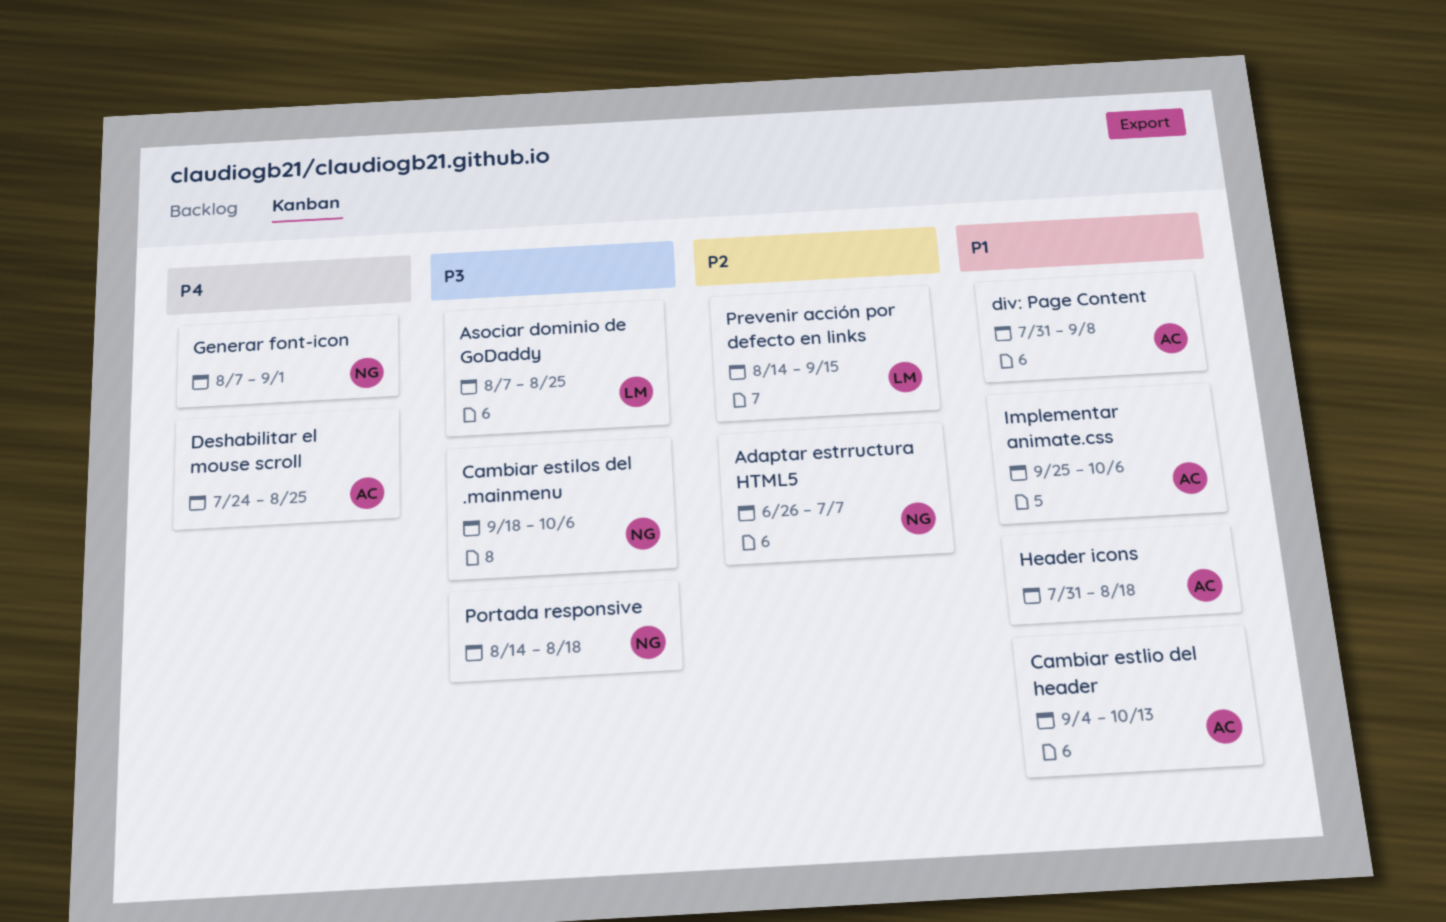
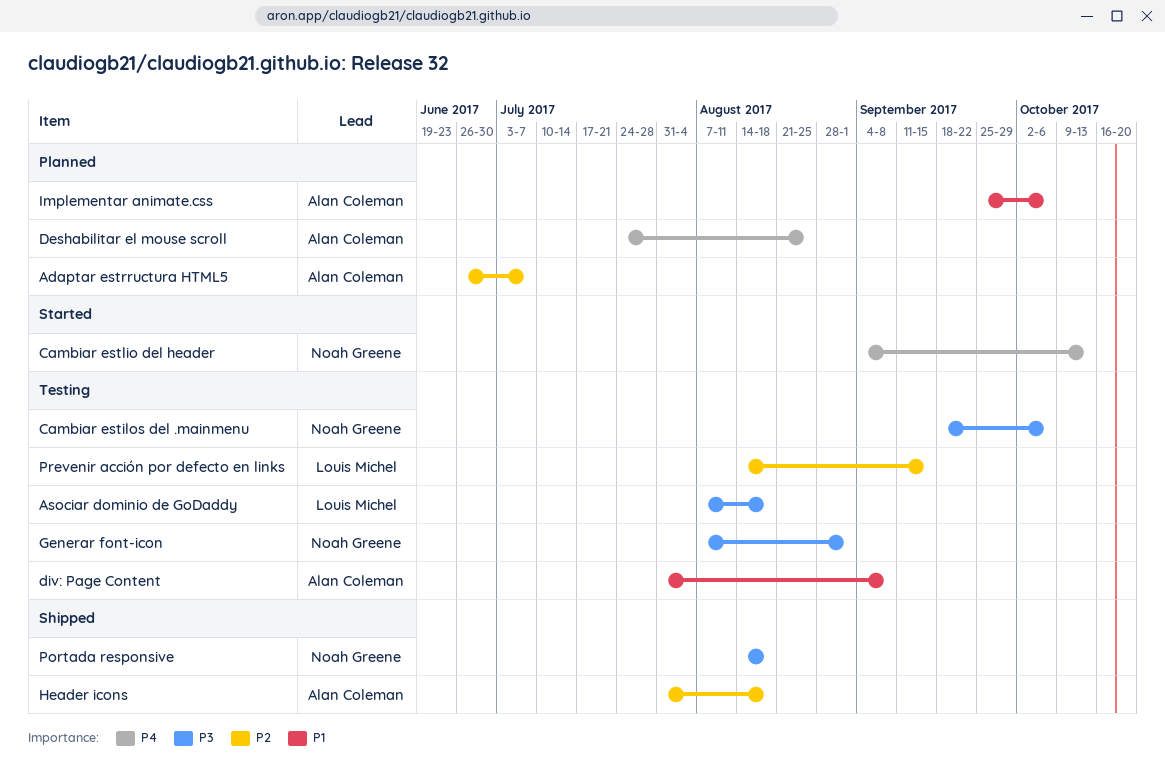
Adaptar estrructura HTML5, owner: Noah Greene -> Alan Coleman
Asociar dominio de GoDaddy, due: Aug 25 -> Aug 18
Cambiar estlio del header, owner: Alan Coleman -> Noah Greene
Cambiar estlio del header, priority: P1 -> P4
Generar font-icon, priority: P4 -> P3
Header icons, priority: P1 -> P2

